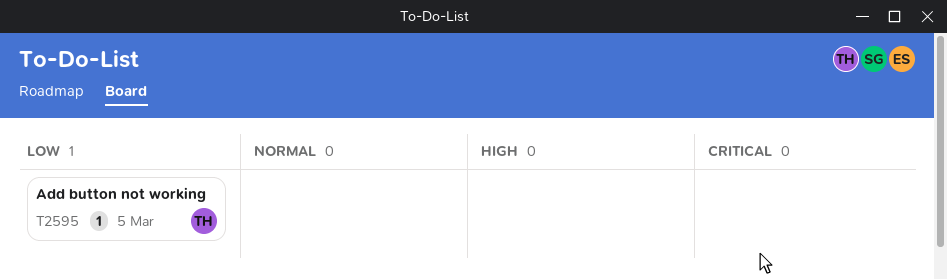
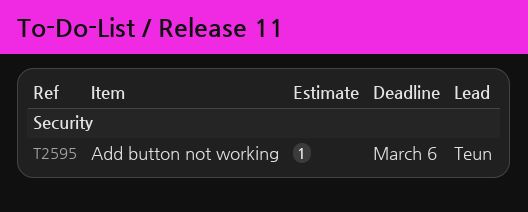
T2595, due: Mar 5 -> Mar 6

